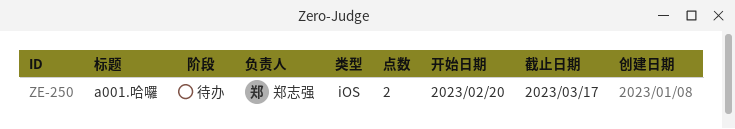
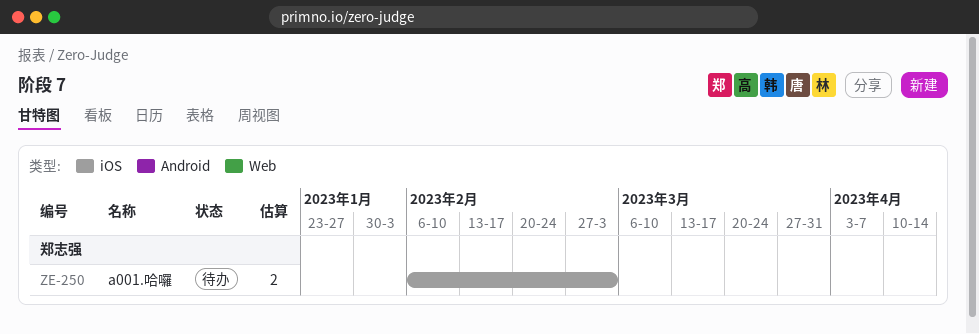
ZE-250, start: Feb 20 -> Feb 6
ZE-250, due: Mar 17 -> Mar 3

